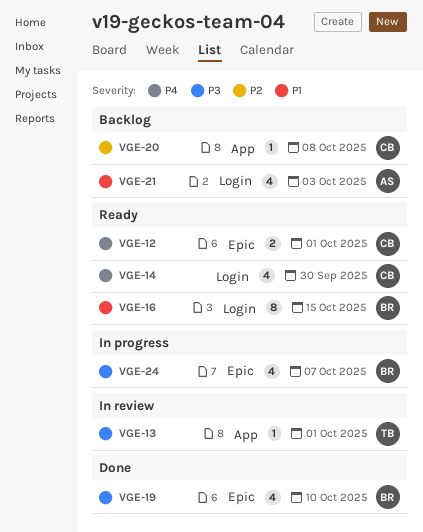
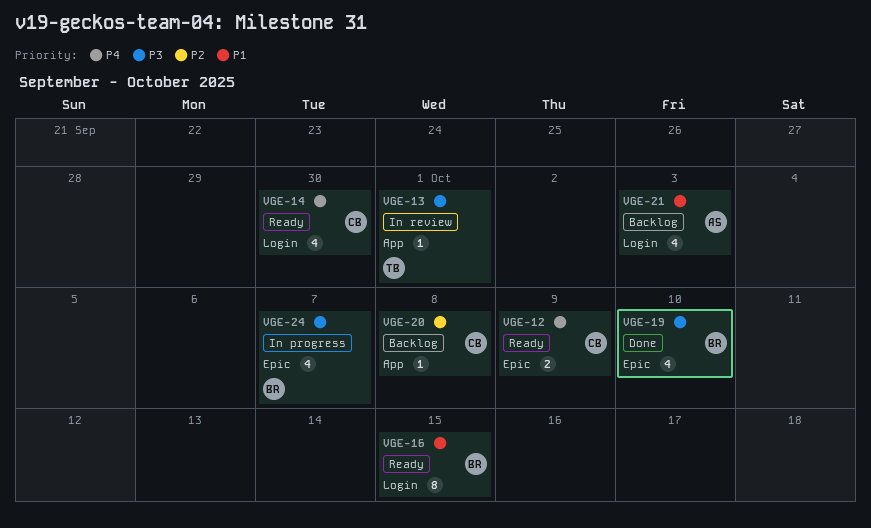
VGE-12, due: Oct 1 -> Oct 9

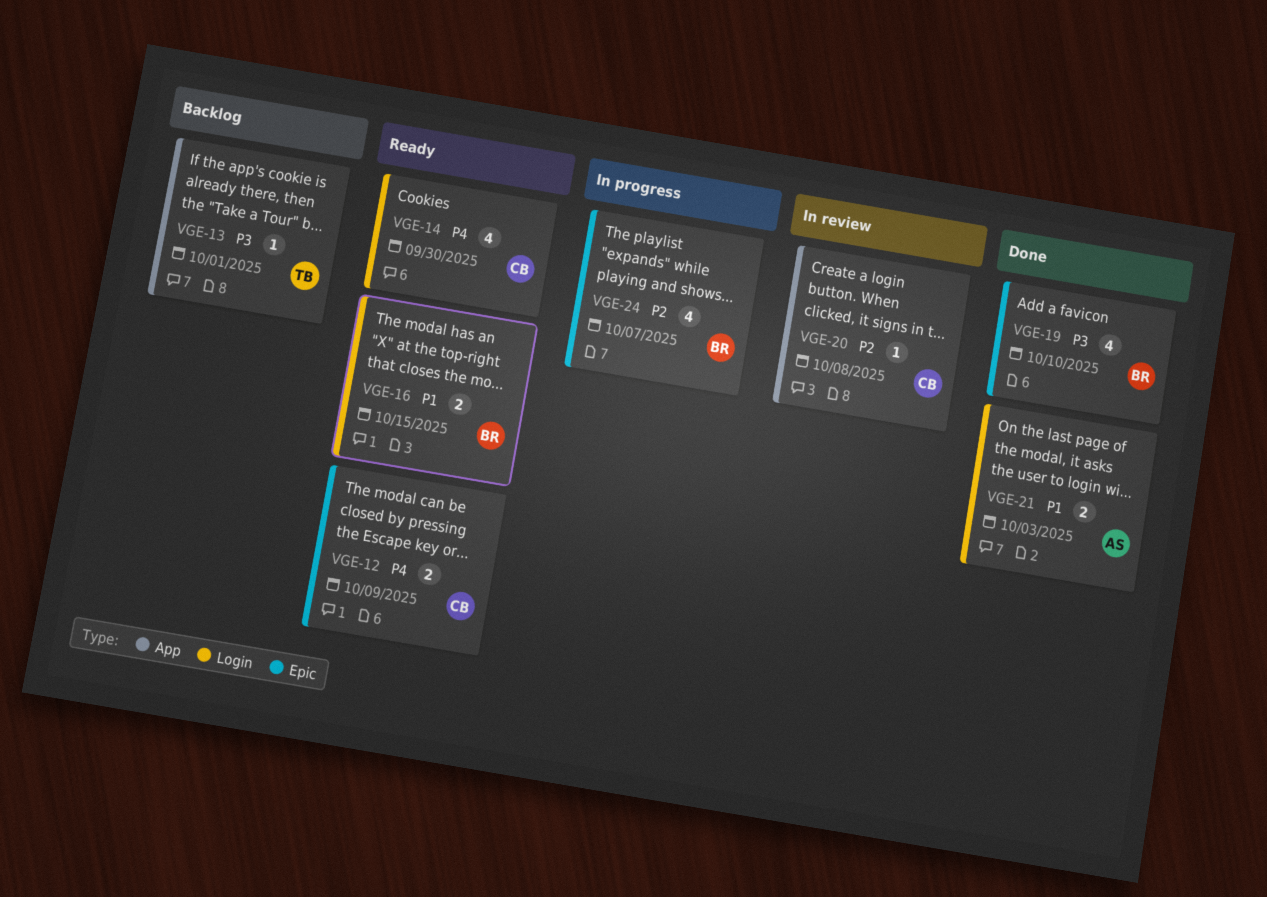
VGE-13, status: In review -> Backlog
VGE-16, estimate: 8 -> 2
VGE-20, status: Backlog -> In review
VGE-21, status: Backlog -> Done
VGE-21, estimate: 4 -> 2
VGE-24, priority: P3 -> P2

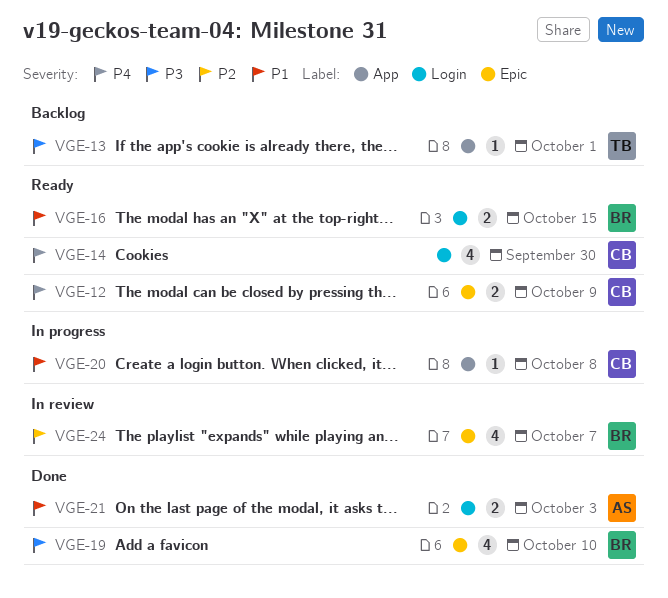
VGE-20, status: In review -> In progress
VGE-20, priority: P2 -> P1
VGE-24, status: In progress -> In review

